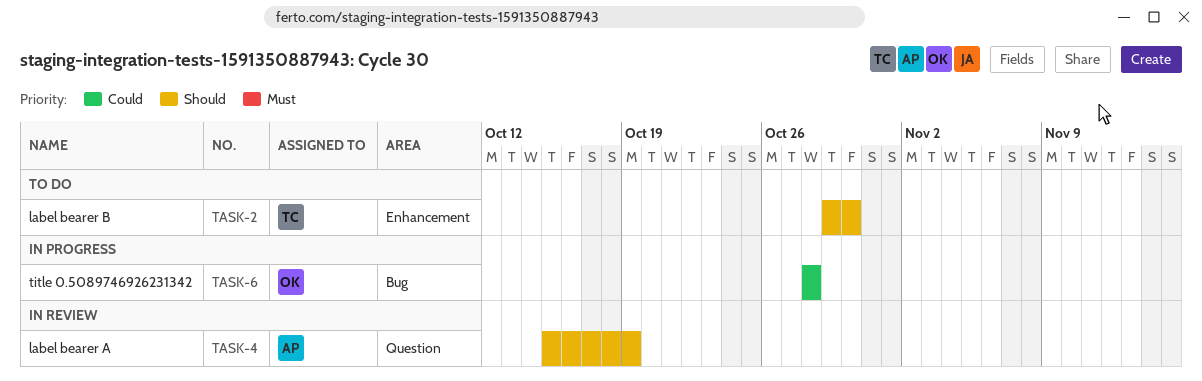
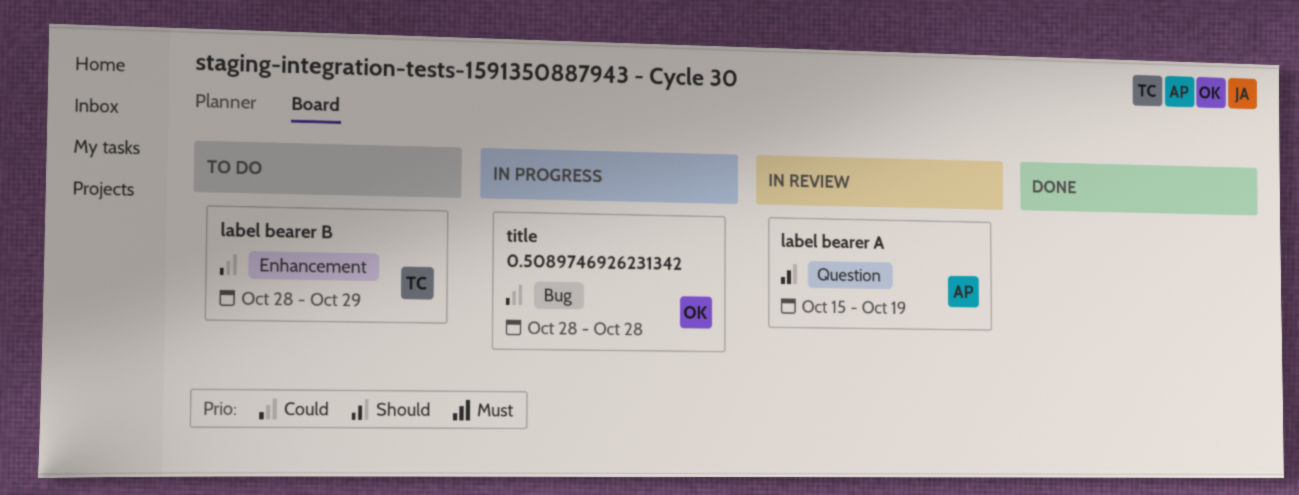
label bearer B, priority: Should -> Could
label bearer B, start: Oct 29 -> Oct 28
label bearer B, due: Oct 30 -> Oct 29

